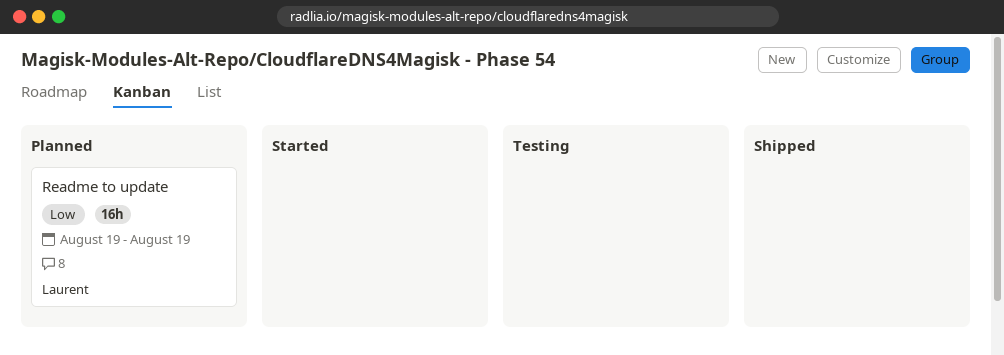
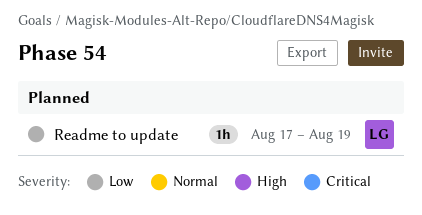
Readme to update, estimate: 16h -> 1h
Readme to update, start: Aug 19 -> Aug 17

